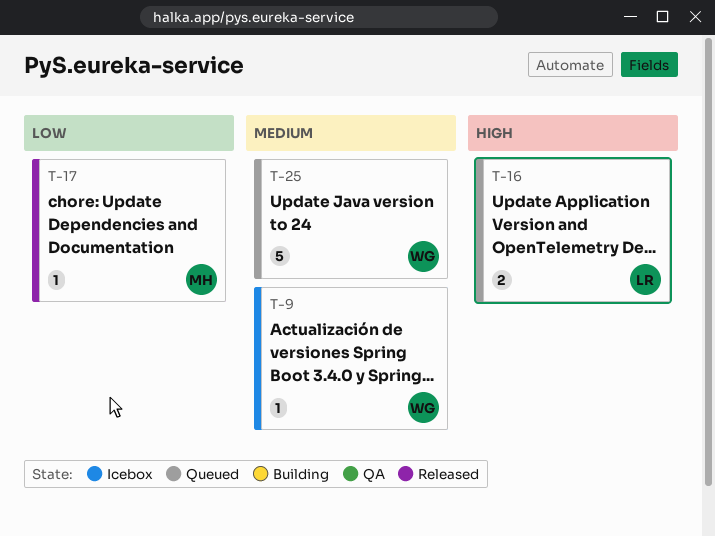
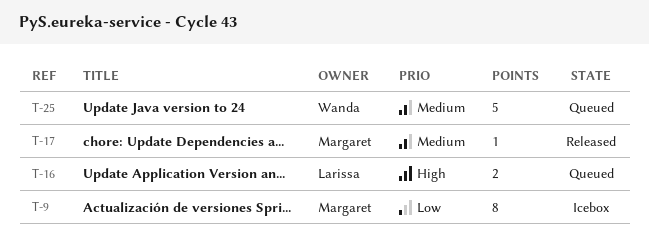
T-9, owner: Wanda -> Margaret
T-9, priority: Medium -> Low
T-9, estimate: 1 -> 8
T-17, priority: Low -> Medium

